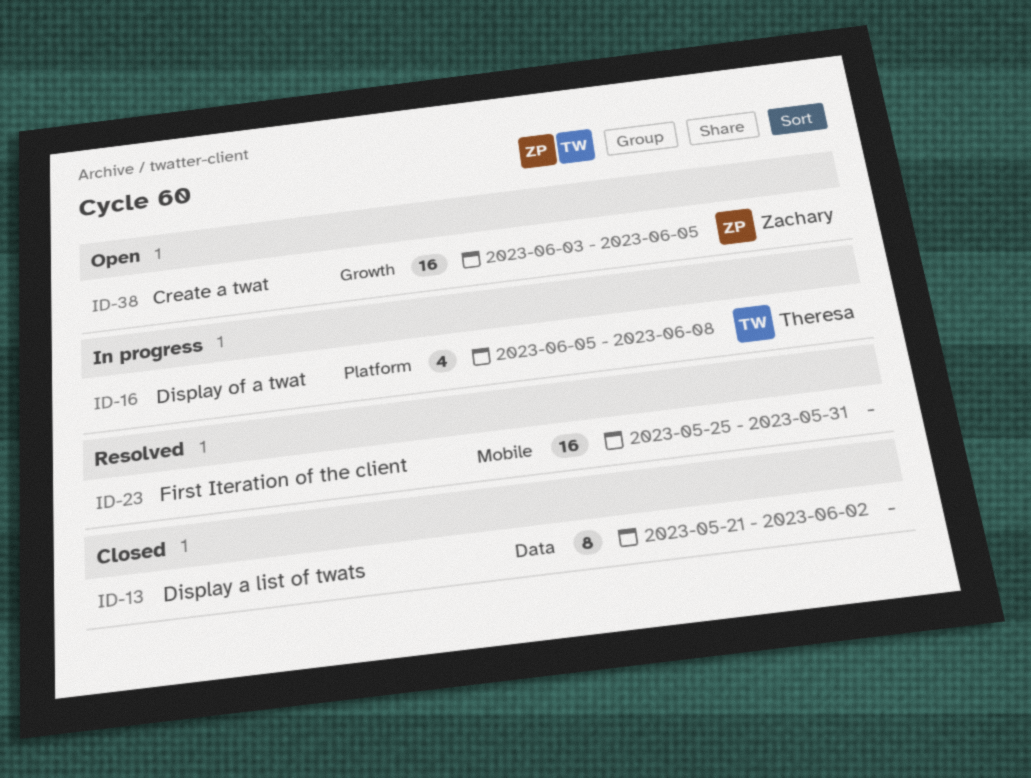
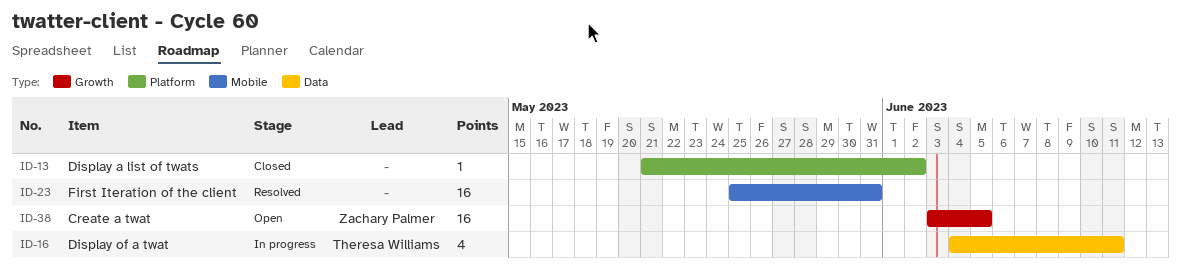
ID-13, label: Data -> Platform
ID-13, estimate: 8 -> 1
ID-16, label: Platform -> Data
ID-16, start: Jun 5 -> Jun 4
ID-16, due: Jun 8 -> Jun 11

